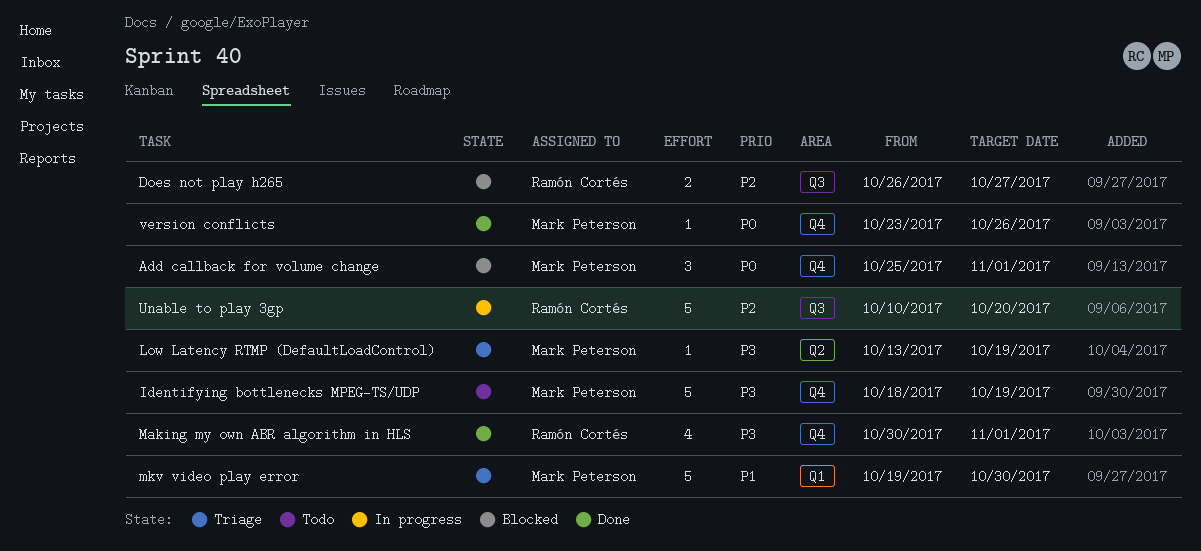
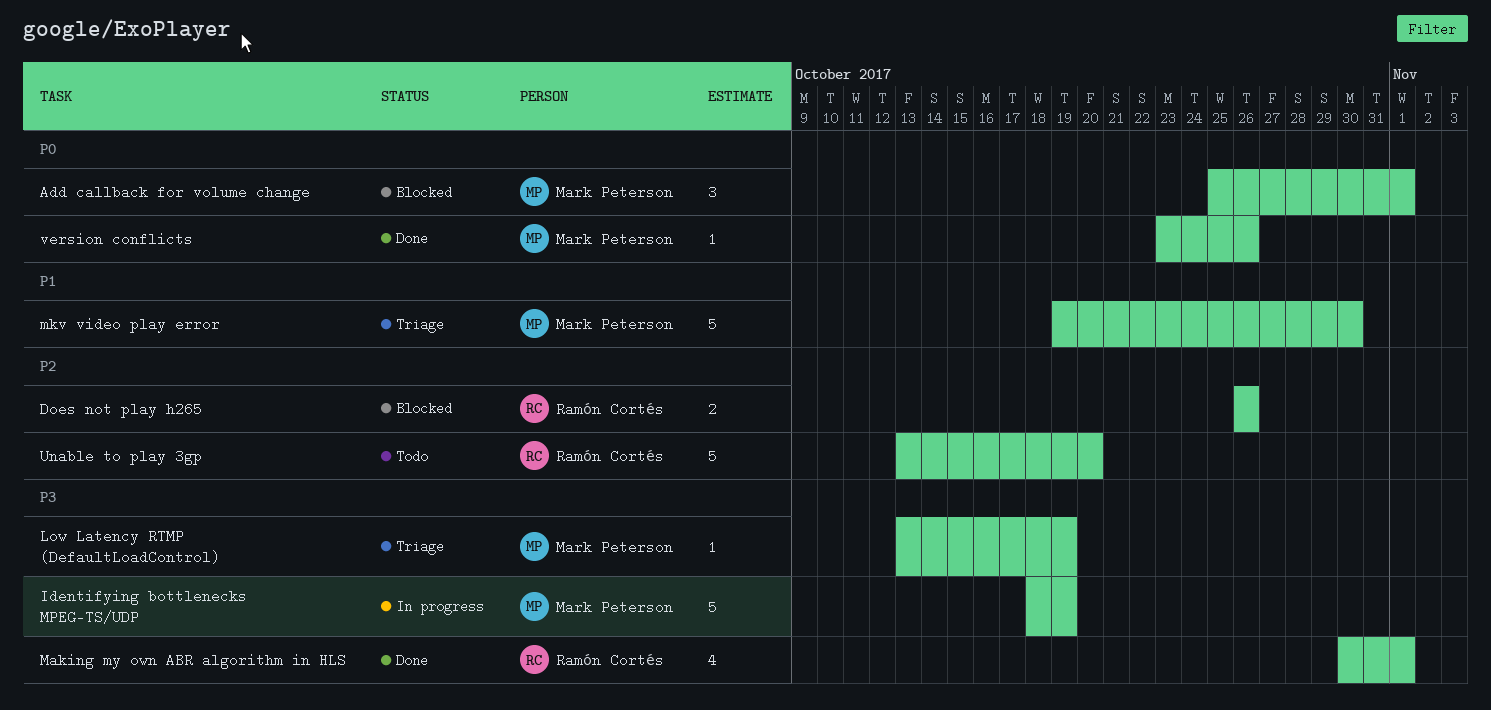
Does not play h265, due: Oct 27 -> Oct 26
Identifying bottlenecks MPEG-TS/UDP, status: Todo -> In progress
Unable to play 3gp, status: In progress -> Todo
Unable to play 3gp, start: Oct 10 -> Oct 13

